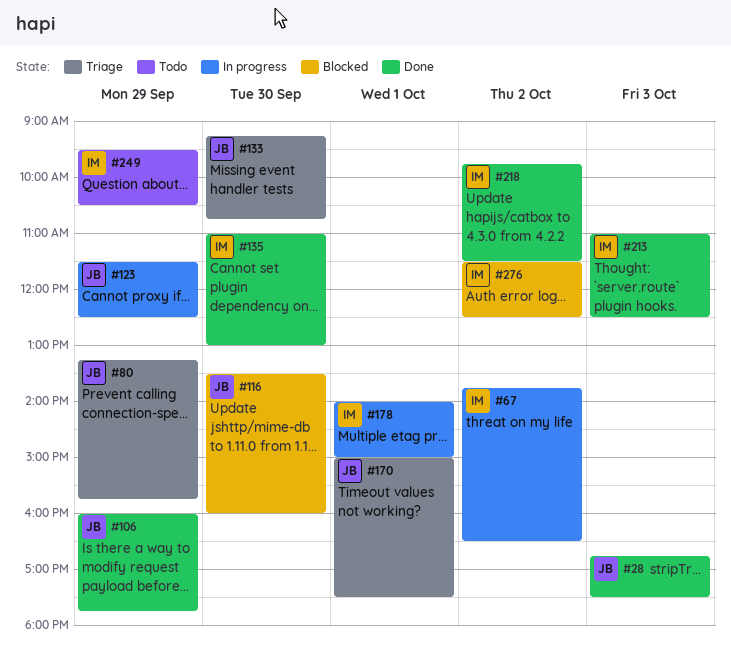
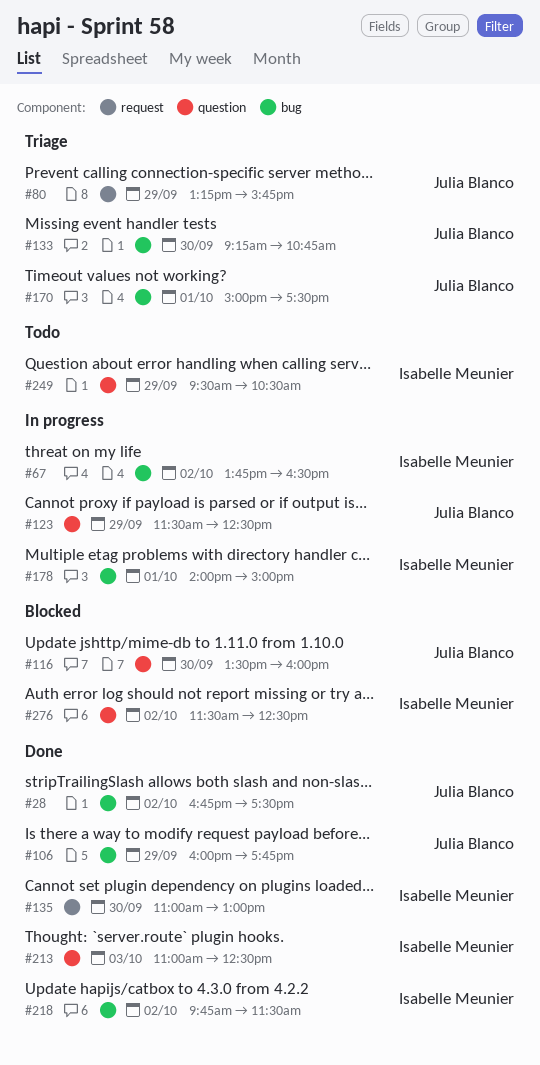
#28, day: Oct 3 -> Oct 2

